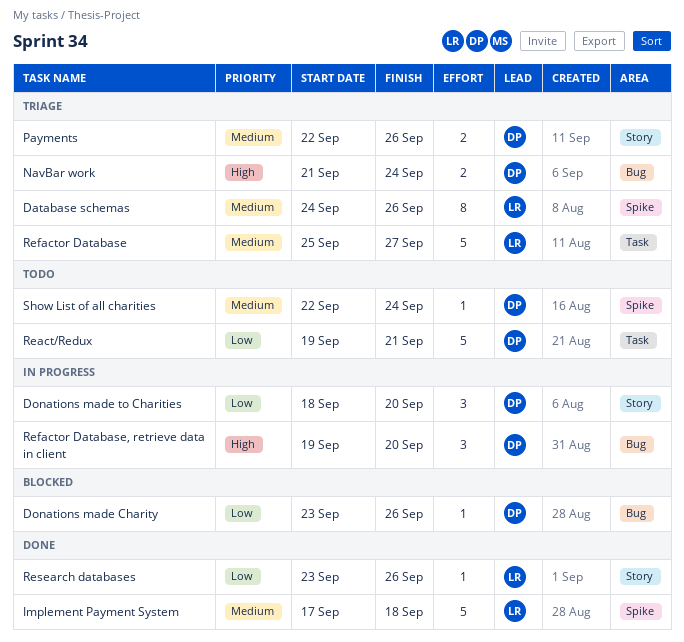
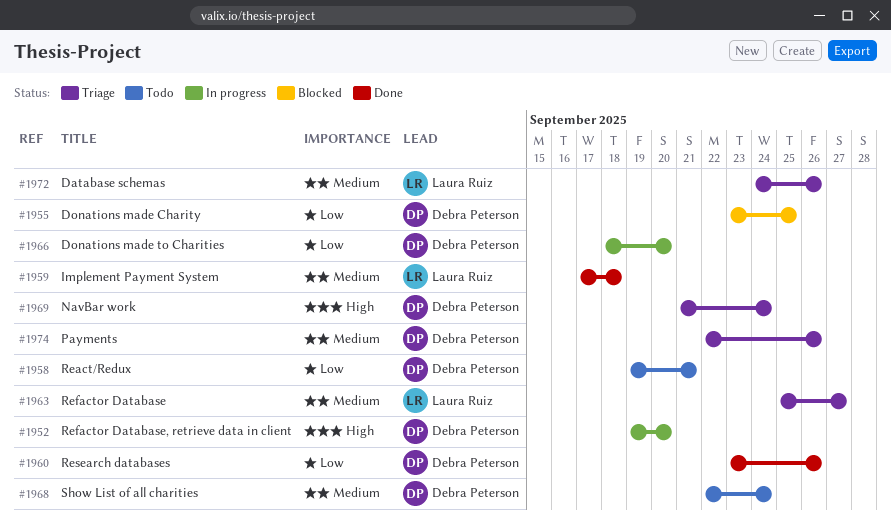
Donations made Charity, due: Sep 26 -> Sep 25
Research databases, owner: Laura Ruiz -> Debra Peterson

